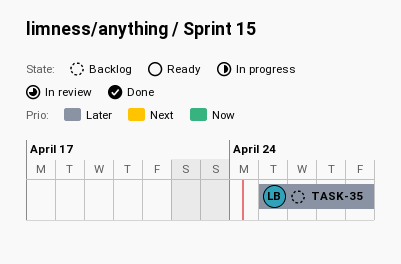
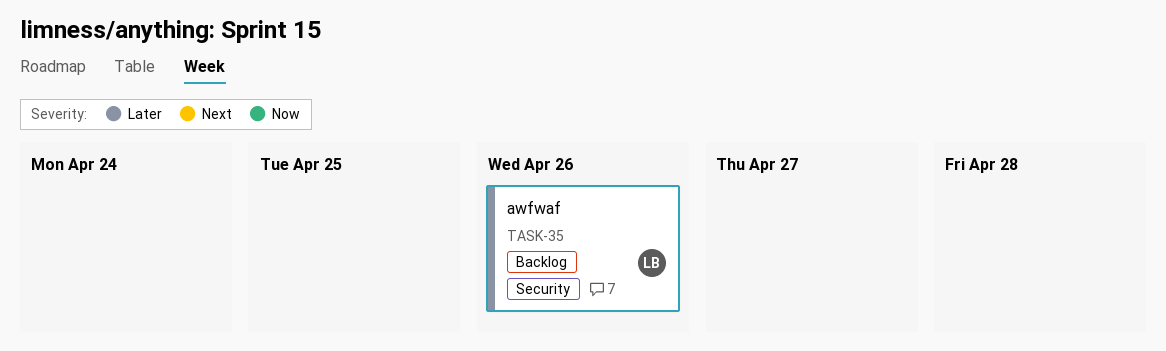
TASK-35, due: Apr 28 -> Apr 26

